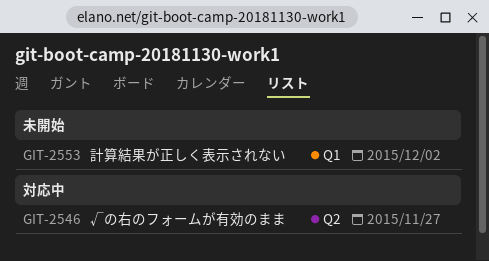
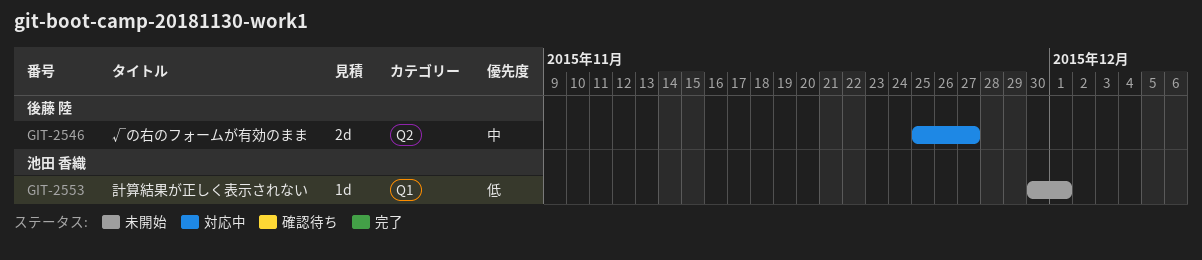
GIT-2553, due: Dec 2 -> Dec 1

